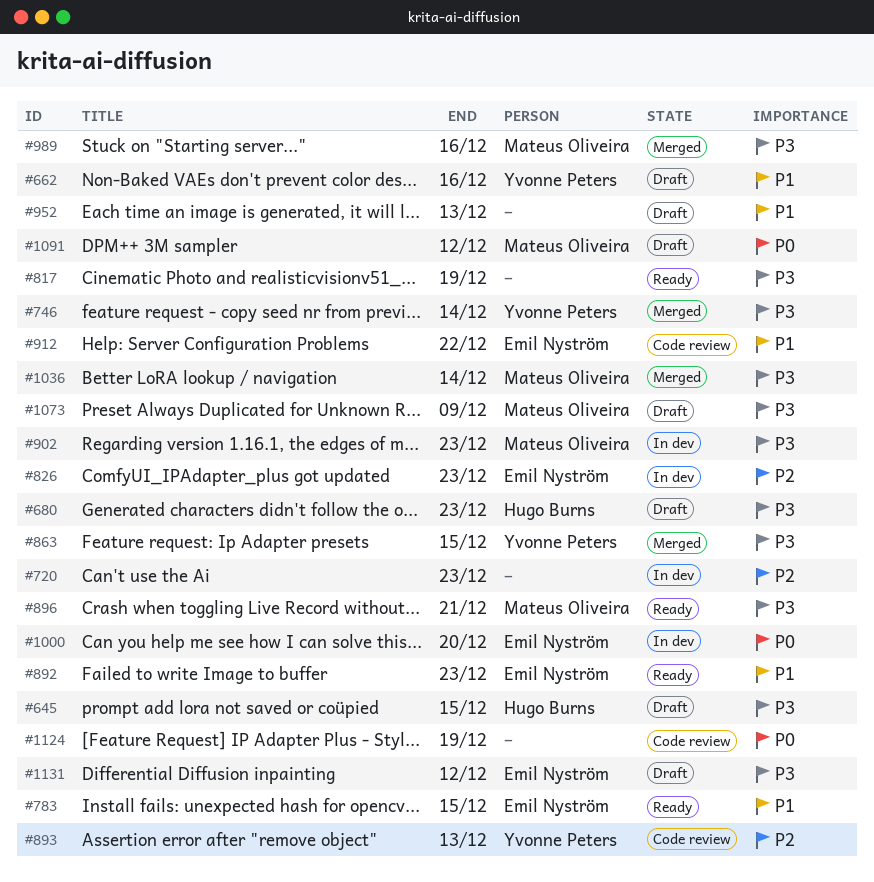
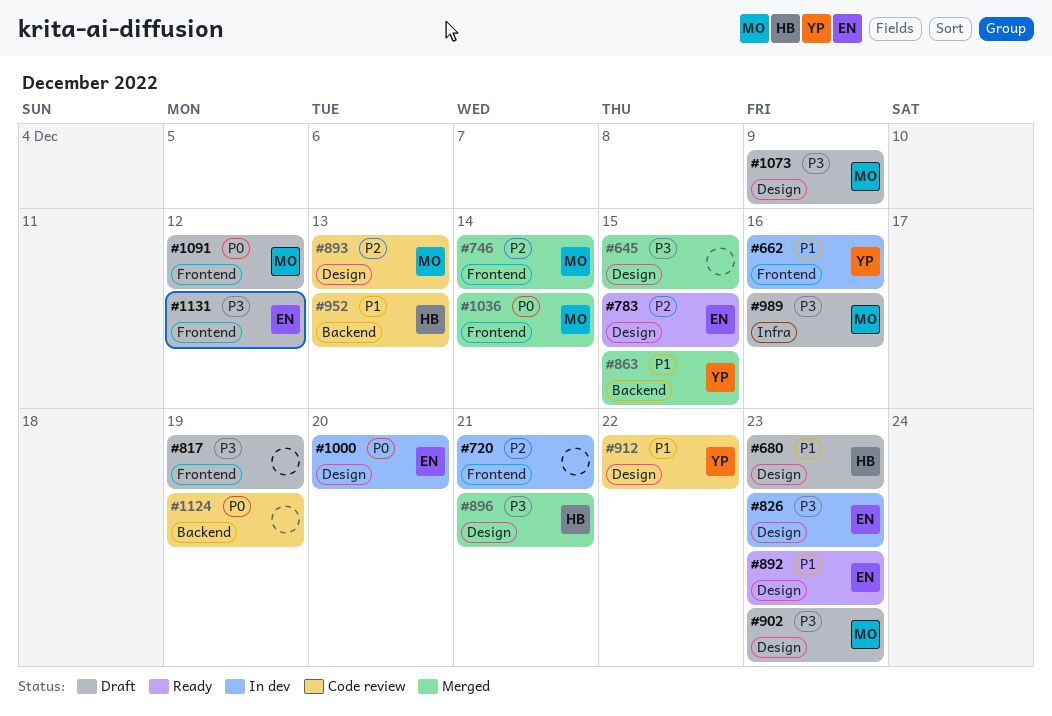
#645, status: Draft -> Merged
#645, owner: Hugo Burns -> none
#662, status: Draft -> In dev
#680, priority: P3 -> P1
#720, due: Dec 23 -> Dec 21
#746, owner: Yvonne Peters -> Mateus Oliveira
#746, priority: P3 -> P2
#783, priority: P1 -> P2
#817, status: Ready -> Draft
#826, priority: P2 -> P3
#863, priority: P3 -> P1
#893, owner: Yvonne Peters -> Mateus Oliveira
#896, status: Ready -> Merged
#896, owner: Mateus Oliveira -> Hugo Burns
#902, status: In dev -> Draft
#912, owner: Emil Nyström -> Yvonne Peters
#952, status: Draft -> Code review
#952, owner: none -> Hugo Burns
#989, status: Merged -> Draft
#1036, priority: P3 -> P0

